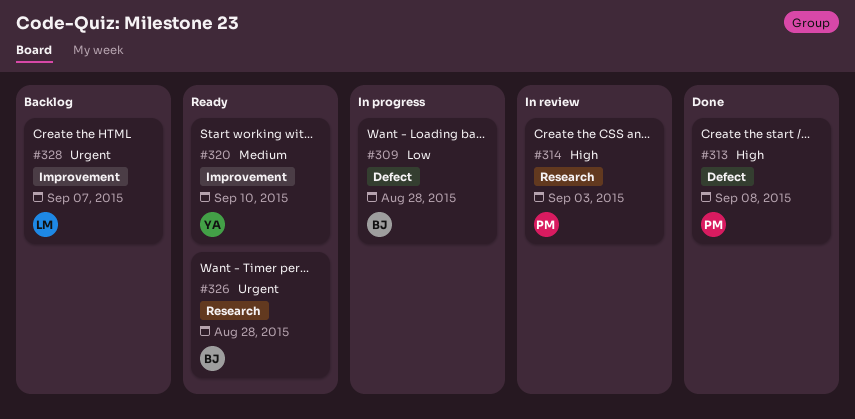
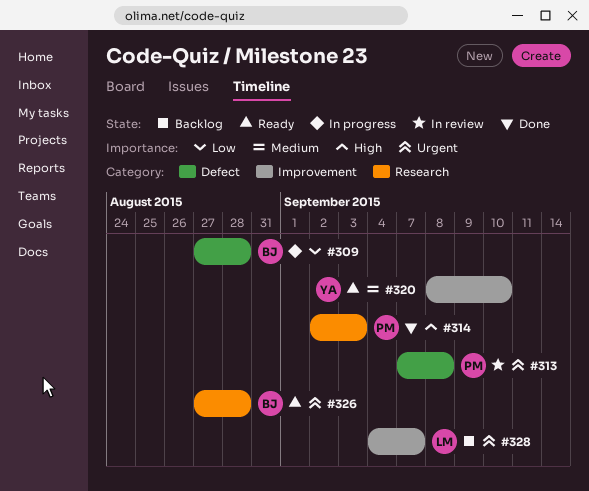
#313, status: Done -> In review
#313, priority: High -> Urgent
#314, status: In review -> Done

